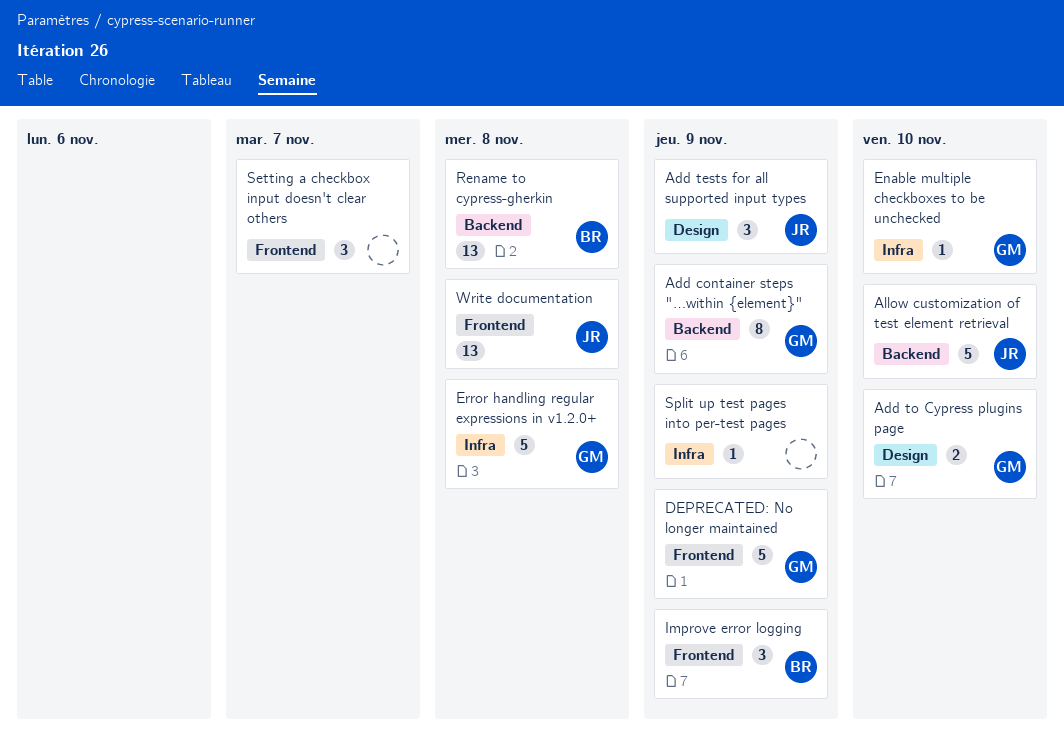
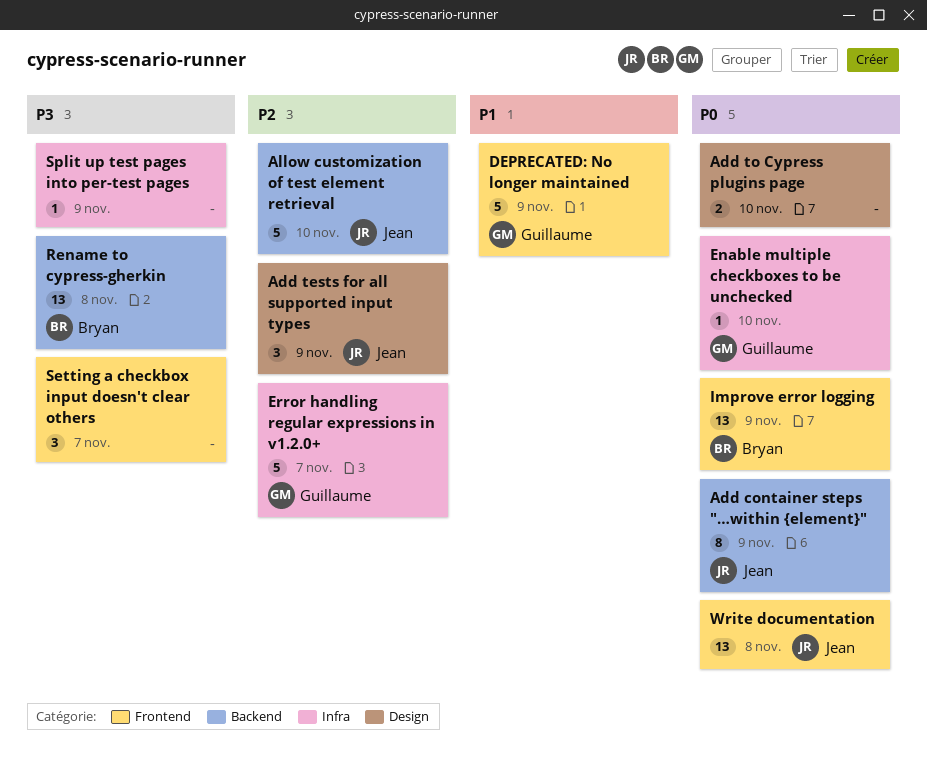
Add container steps "…within {element}", owner: Guillaume -> Jean
Add to Cypress plugins page, owner: Guillaume -> none
Error handling regular expressions in v1.2.0+, due: Nov 8 -> Nov 7
Improve error logging, estimate: 3 -> 13

